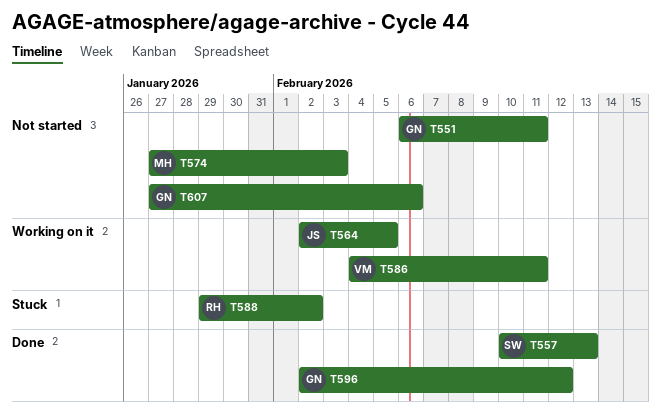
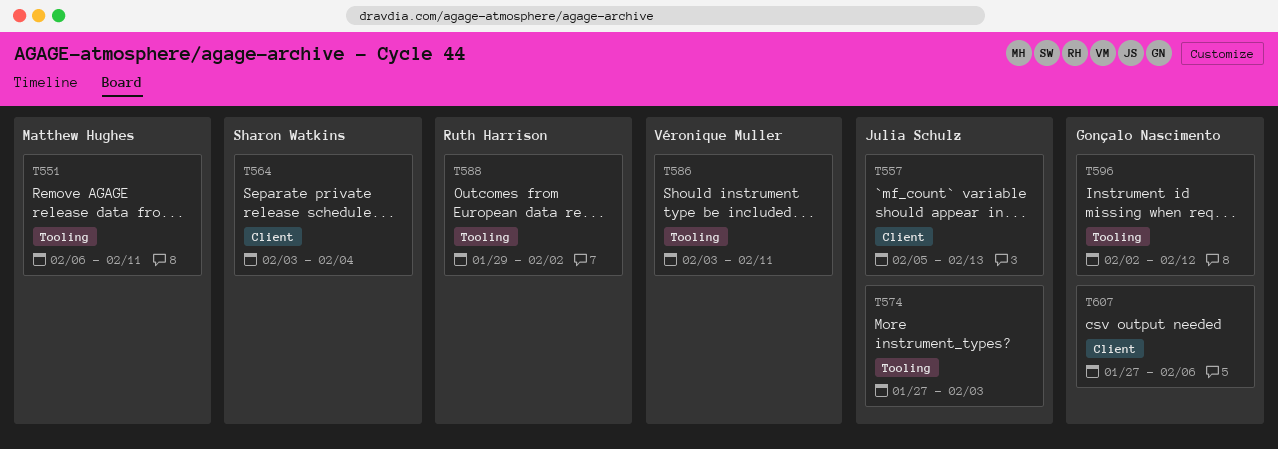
T551, owner: Gonçalo Nascimento -> Matthew Hughes
T557, owner: Sharon Watkins -> Julia Schulz
T557, start: Feb 10 -> Feb 5
T564, owner: Julia Schulz -> Sharon Watkins
T564, start: Feb 2 -> Feb 3
T564, due: Feb 5 -> Feb 4
T574, owner: Matthew Hughes -> Julia Schulz
T586, start: Feb 4 -> Feb 3

